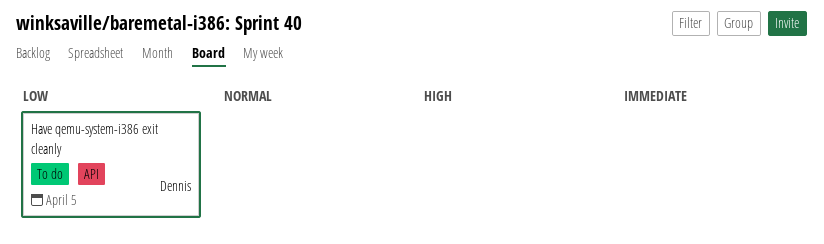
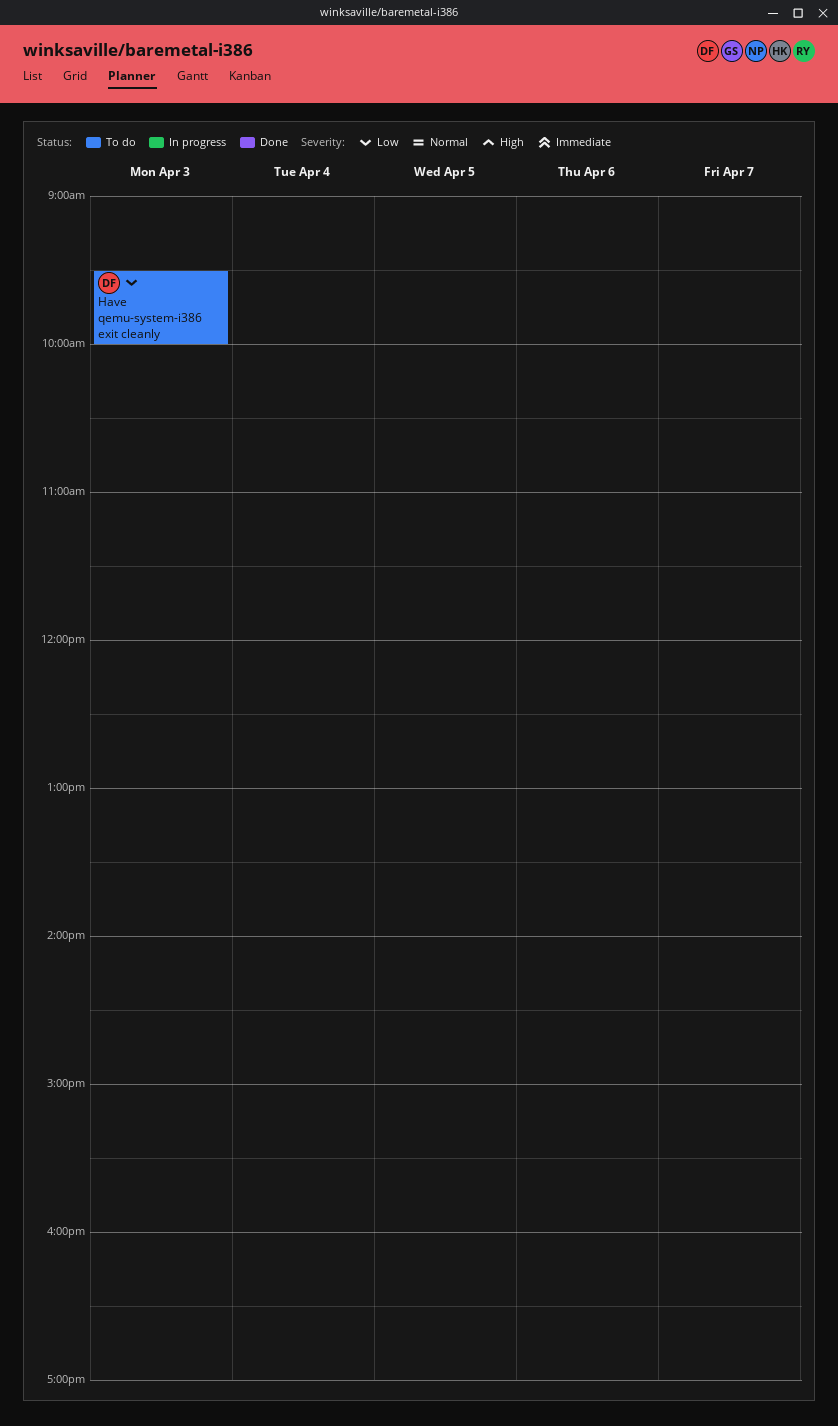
Have qemu-system-i386 exit cleanly, day: Apr 5 -> Apr 3

